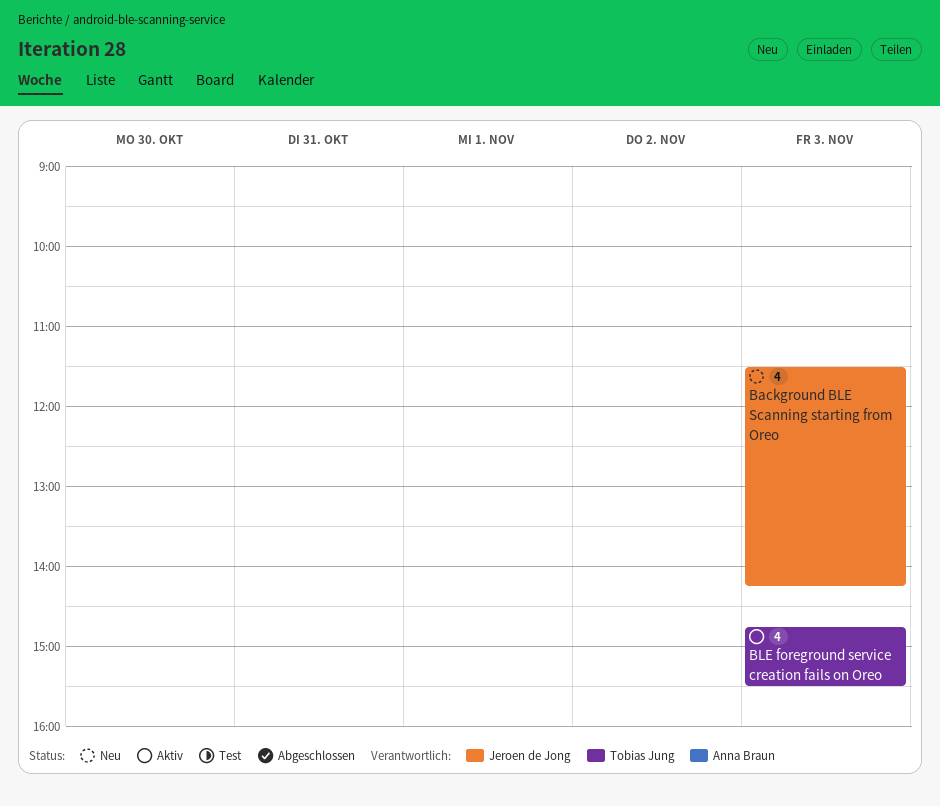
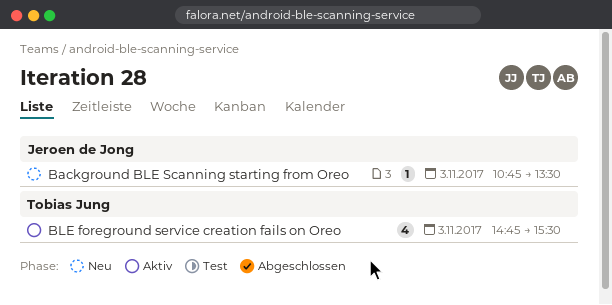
Background BLE Scanning starting from Oreo, estimate: 4 -> 1
Background BLE Scanning starting from Oreo, begins: 11:30 -> 10:45
Background BLE Scanning starting from Oreo, ends: 14:15 -> 13:30

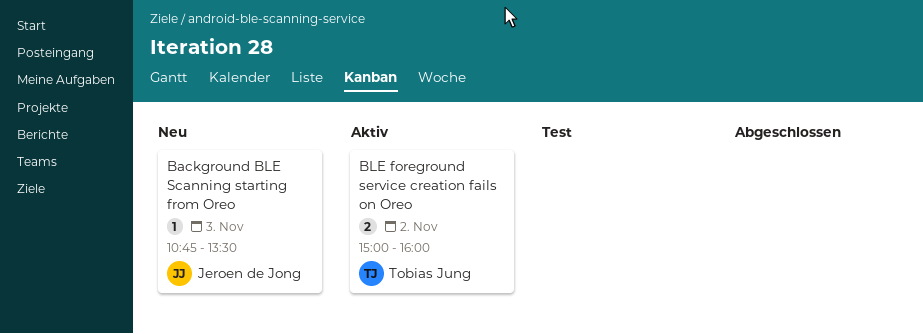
BLE foreground service creation fails on Oreo, estimate: 4 -> 2
BLE foreground service creation fails on Oreo, day: Nov 3 -> Nov 2
BLE foreground service creation fails on Oreo, begins: 14:45 -> 15:00
BLE foreground service creation fails on Oreo, ends: 15:30 -> 16:00

